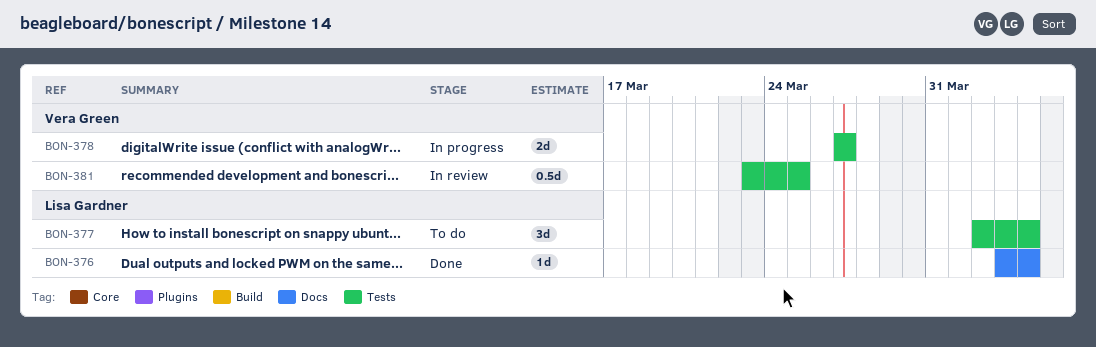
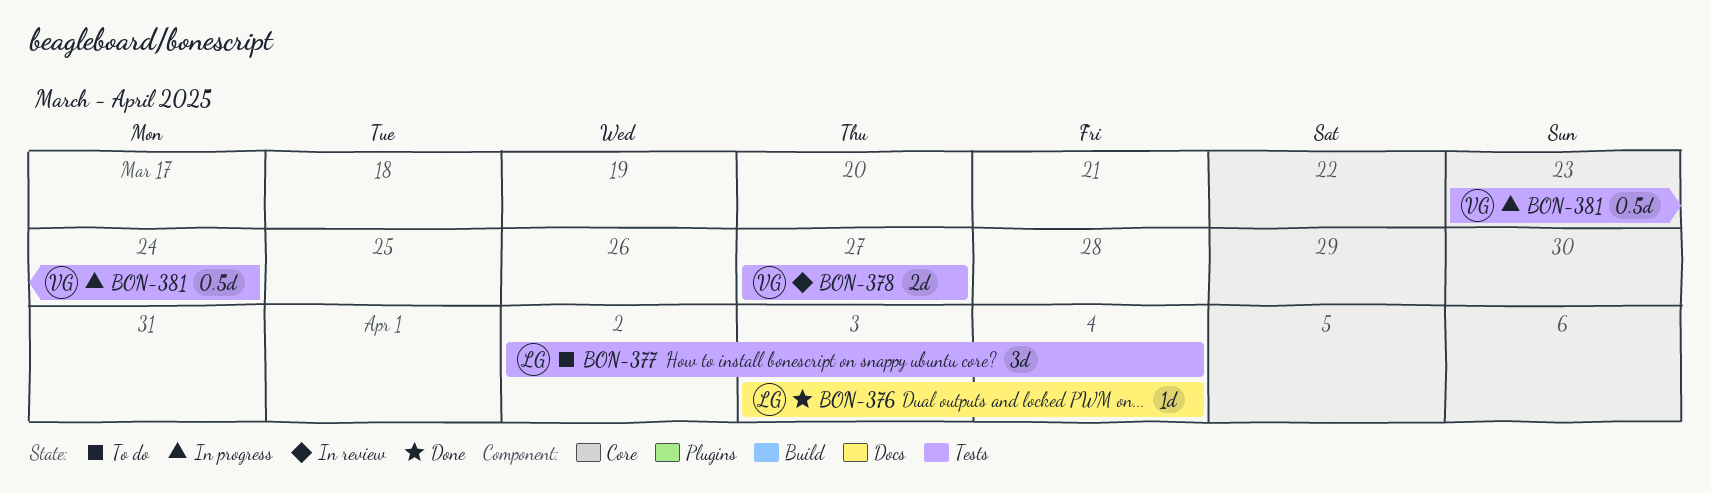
BON-378, status: In progress -> In review
BON-381, status: In review -> In progress
BON-381, due: Mar 25 -> Mar 24

